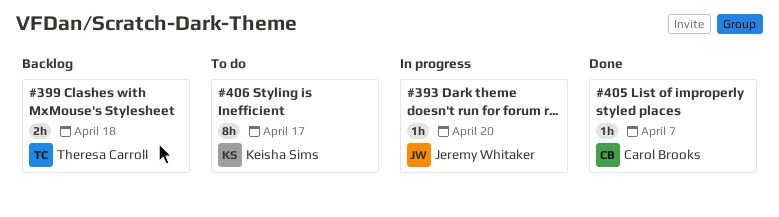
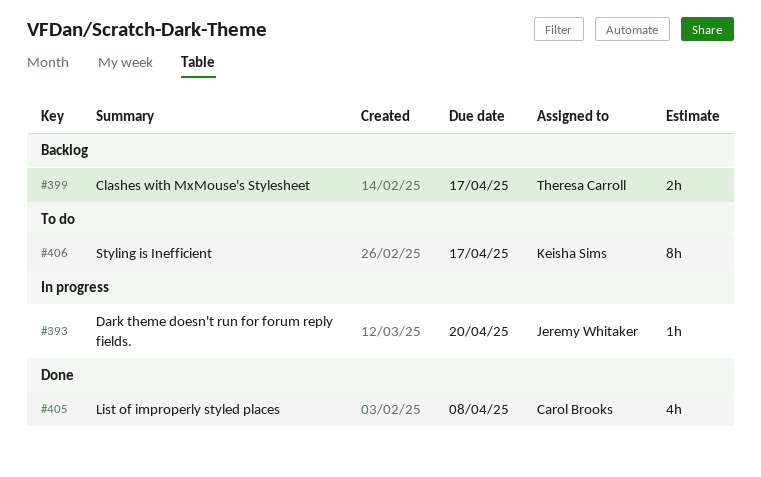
#399, due: Apr 18 -> Apr 17
#405, estimate: 1h -> 4h
#405, due: Apr 7 -> Apr 8

